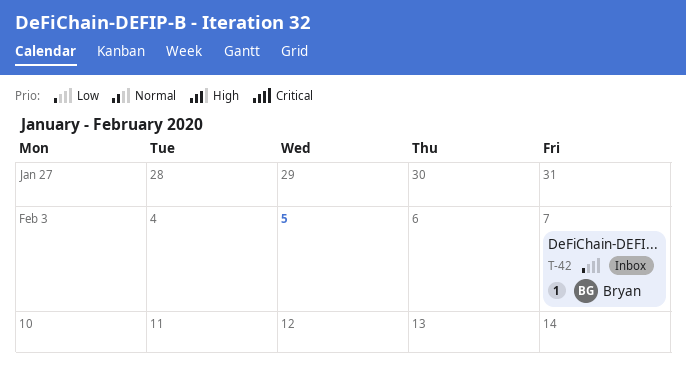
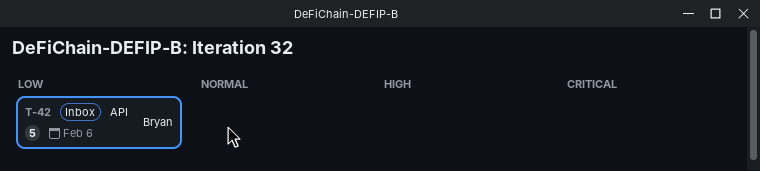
T-42, estimate: 1 -> 5
T-42, due: Feb 7 -> Feb 6

